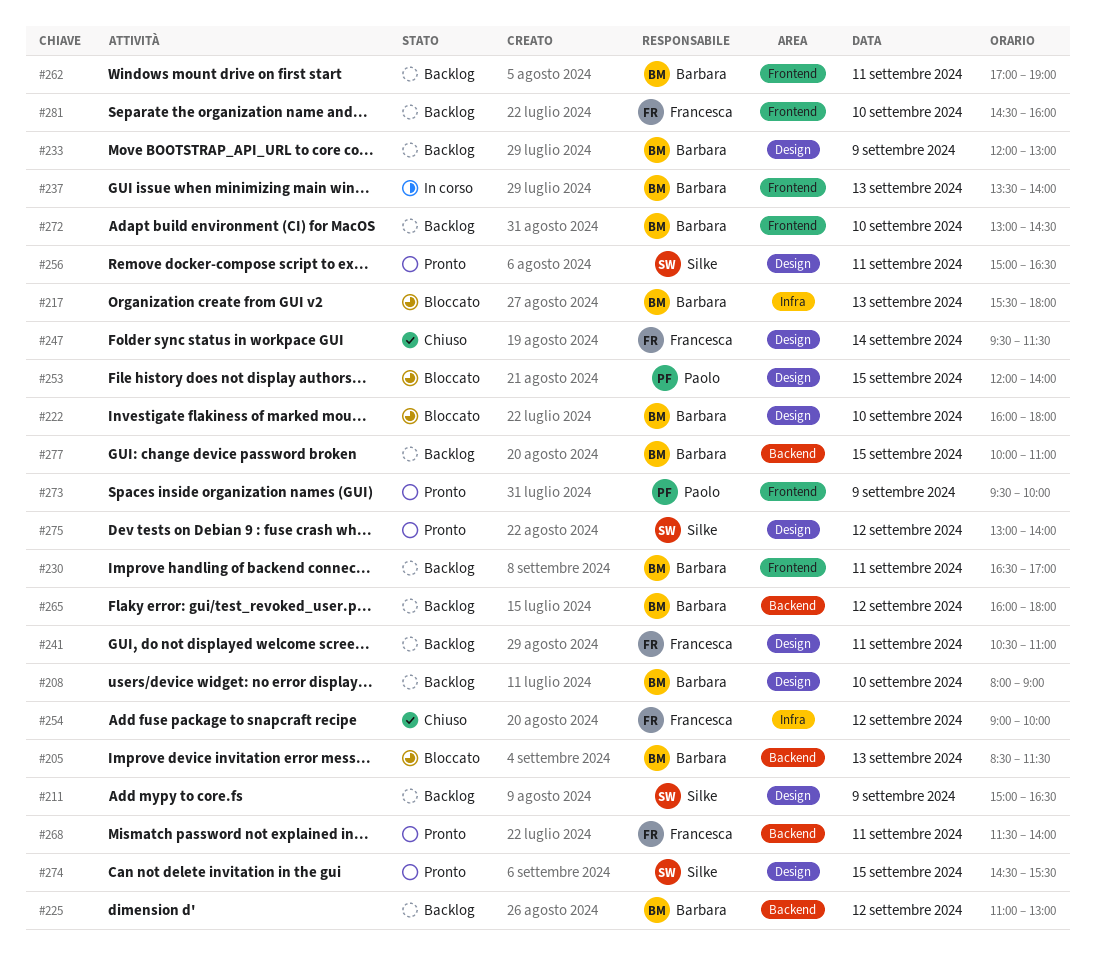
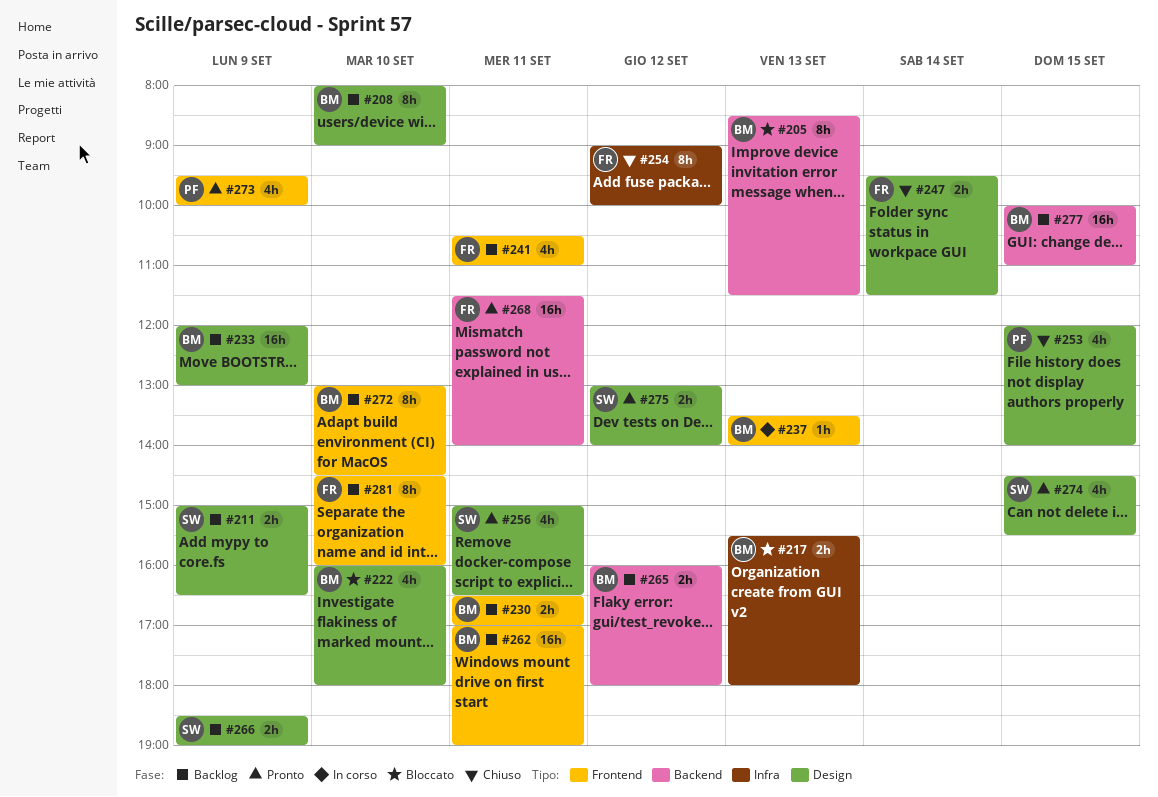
#225: present -> none
#241, label: Design -> Frontend
#253, status: Bloccato -> Chiuso
#266: none -> present

